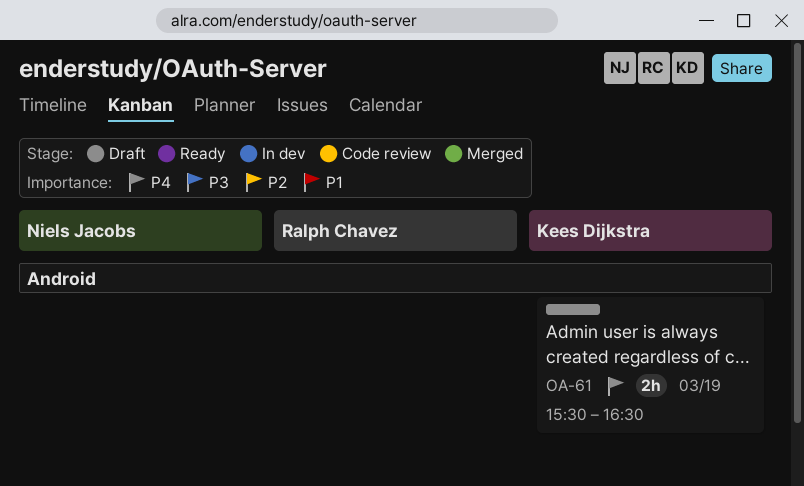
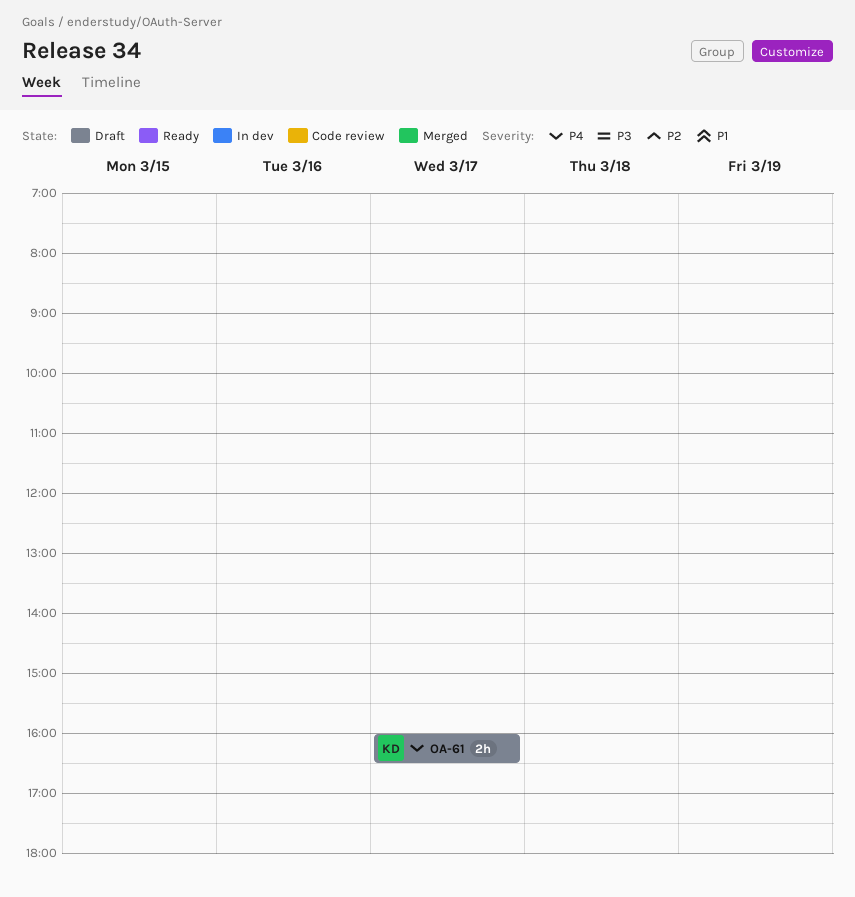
OA-61, day: Mar 19 -> Mar 17
OA-61, begins: 15:30 -> 16:00

